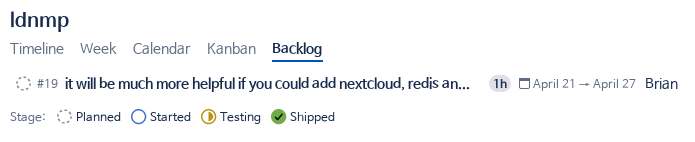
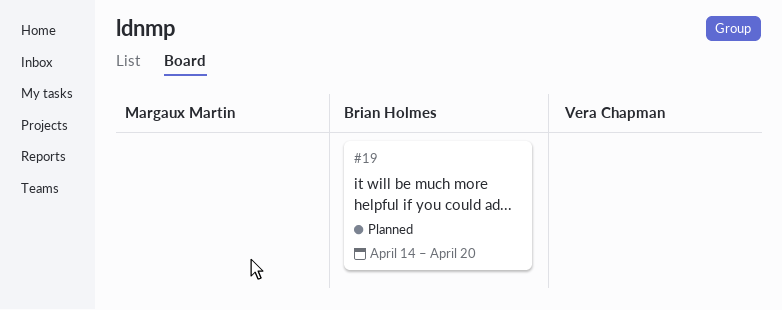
#19, start: Apr 21 -> Apr 14
#19, due: Apr 27 -> Apr 20

